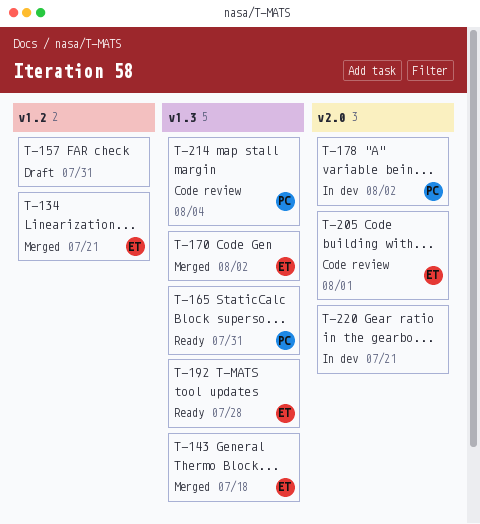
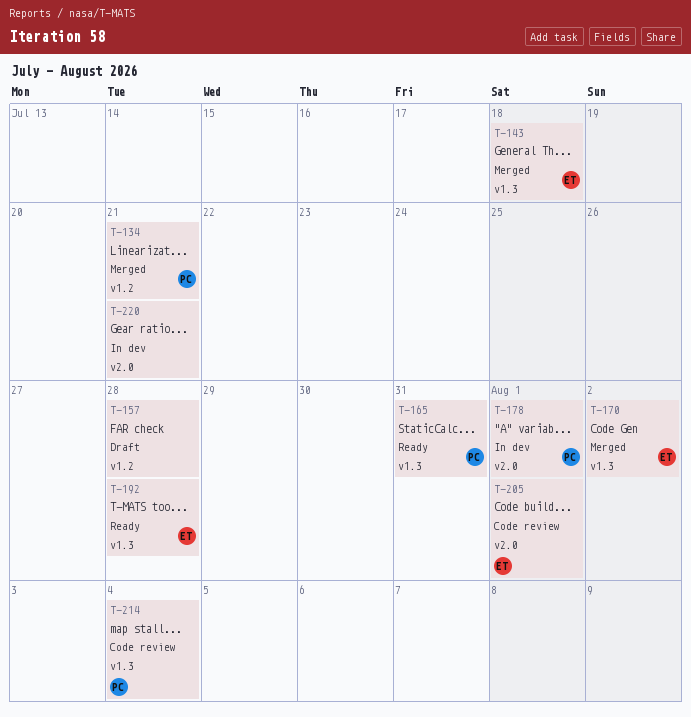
T-134, owner: ET -> PC
T-157, due: Jul 31 -> Jul 28
T-178, due: Aug 2 -> Aug 1

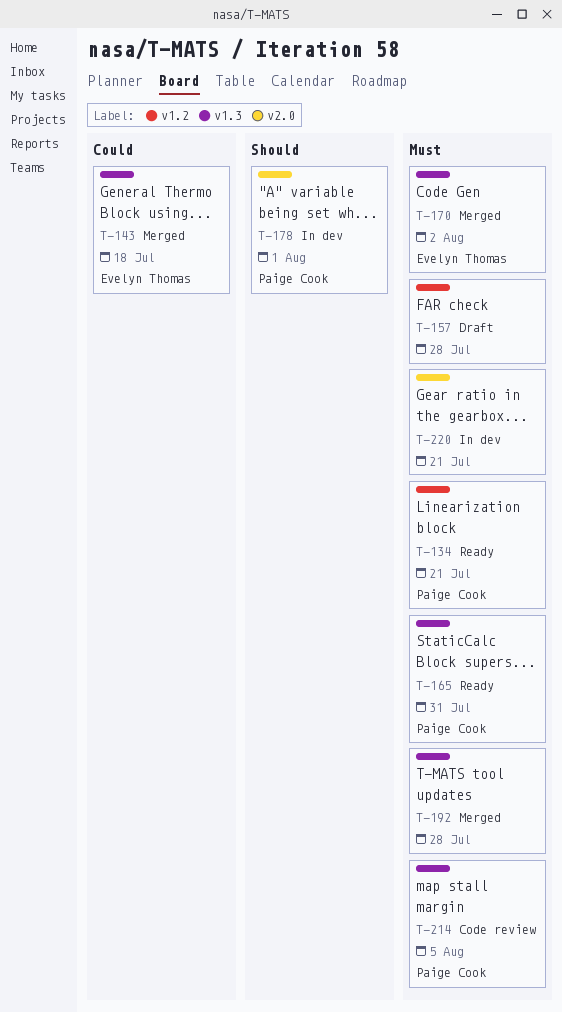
T-134, status: Merged -> Ready
T-192, status: Ready -> Merged
T-192, owner: Evelyn Thomas -> none
T-205: present -> none
T-214, due: Aug 4 -> Aug 5

